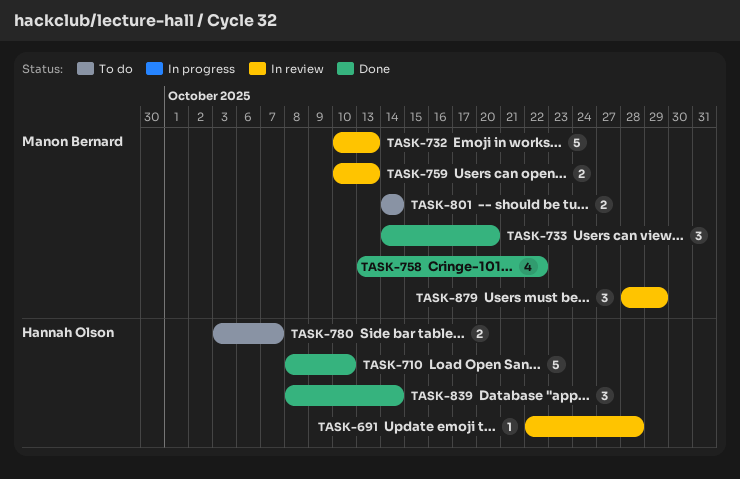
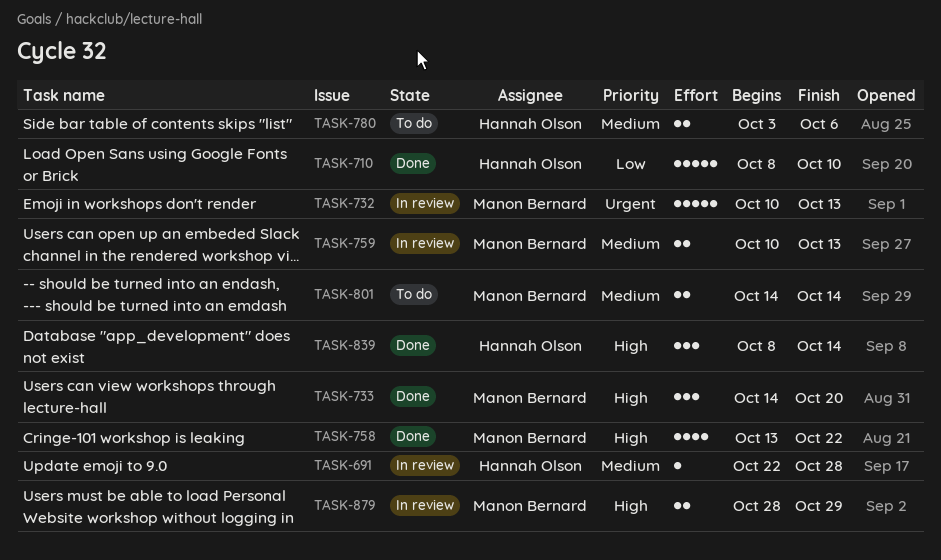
TASK-780, due: Oct 7 -> Oct 6
TASK-879, estimate: 3 -> 2

